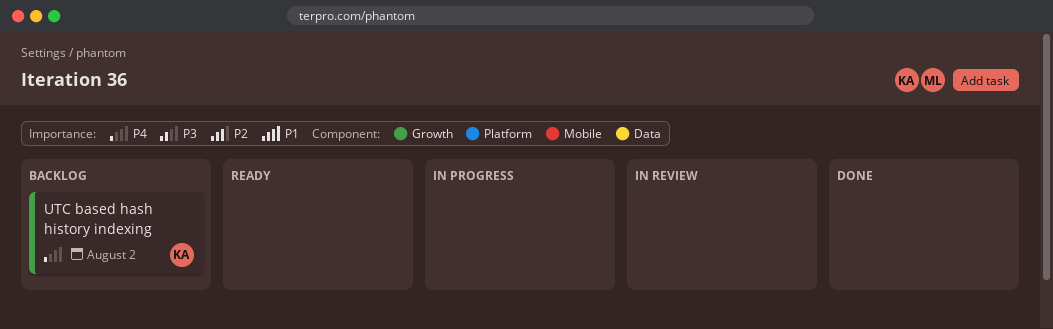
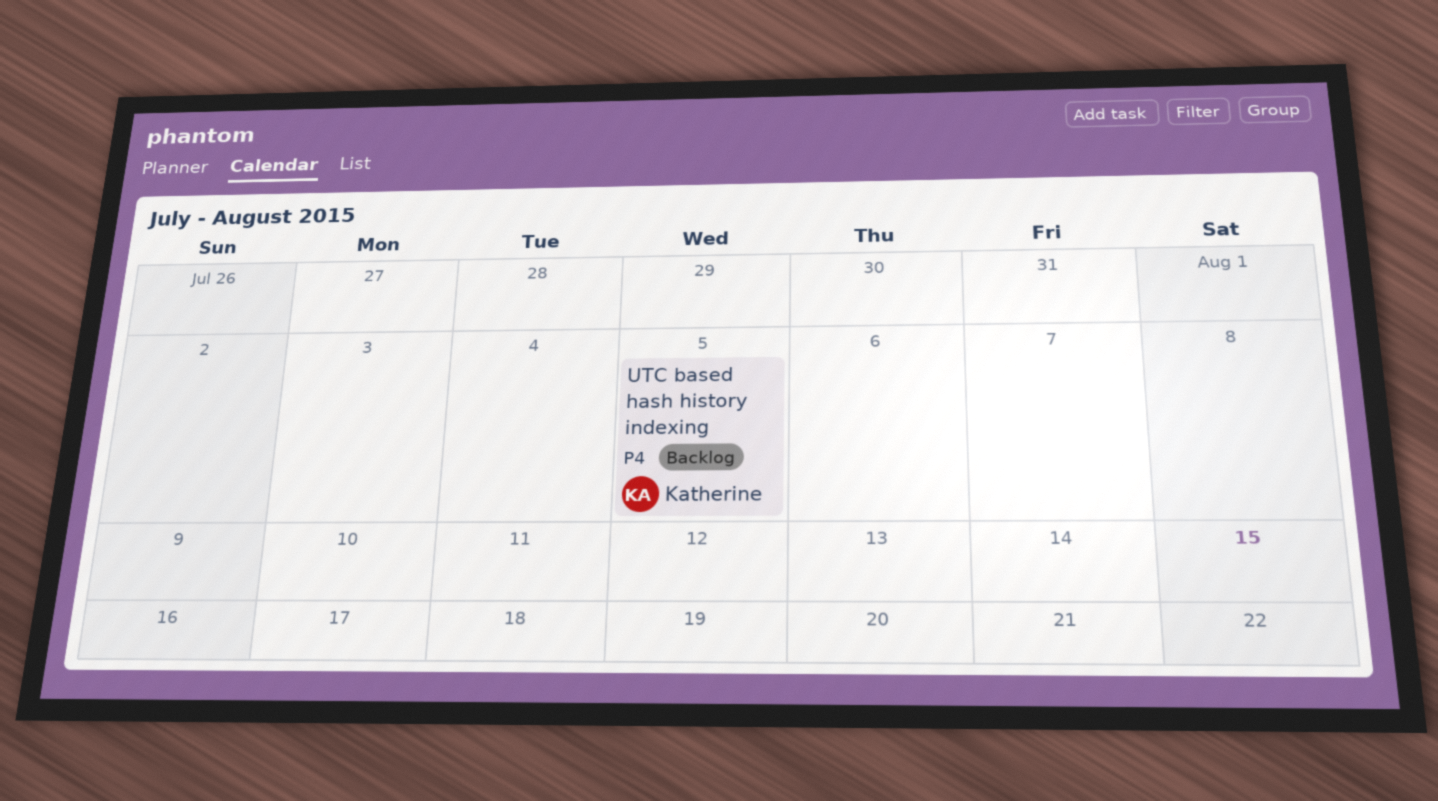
UTC based hash history indexing, due: Aug 2 -> Aug 5

